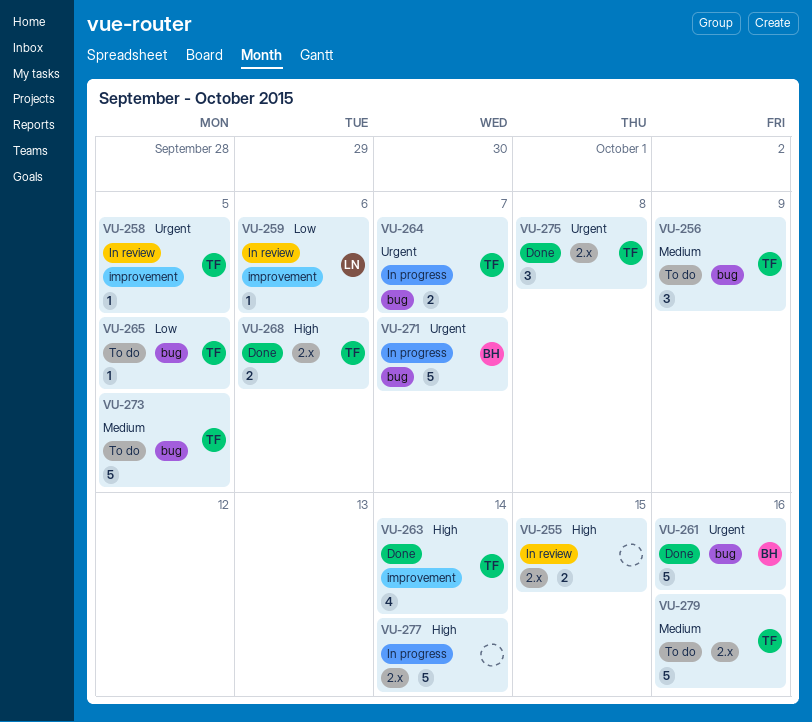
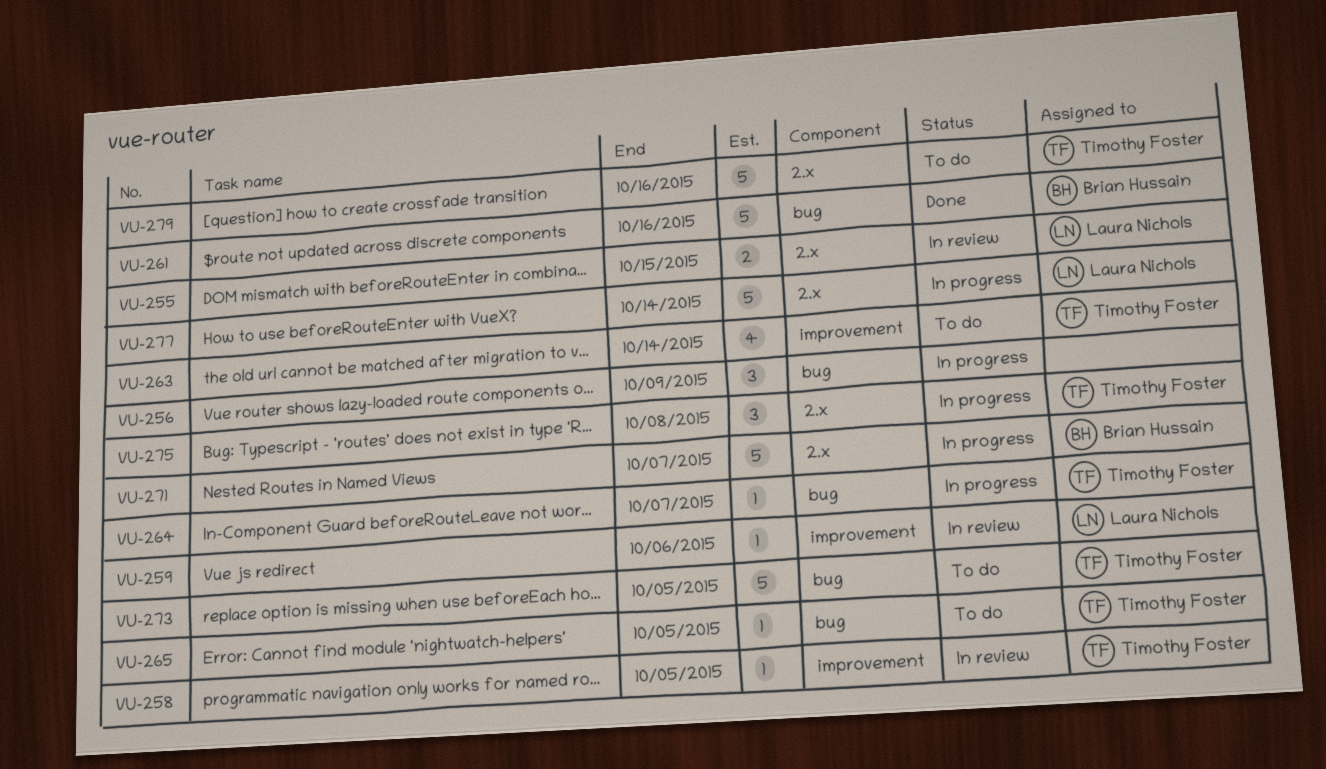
VU-255, owner: none -> Laura Nichols
VU-256, status: To do -> In progress
VU-256, owner: Timothy Foster -> none
VU-263, status: Done -> To do
VU-264, estimate: 2 -> 1
VU-268: present -> none
VU-271, label: bug -> 2.x
VU-275, status: Done -> In progress
VU-277, owner: none -> Laura Nichols

